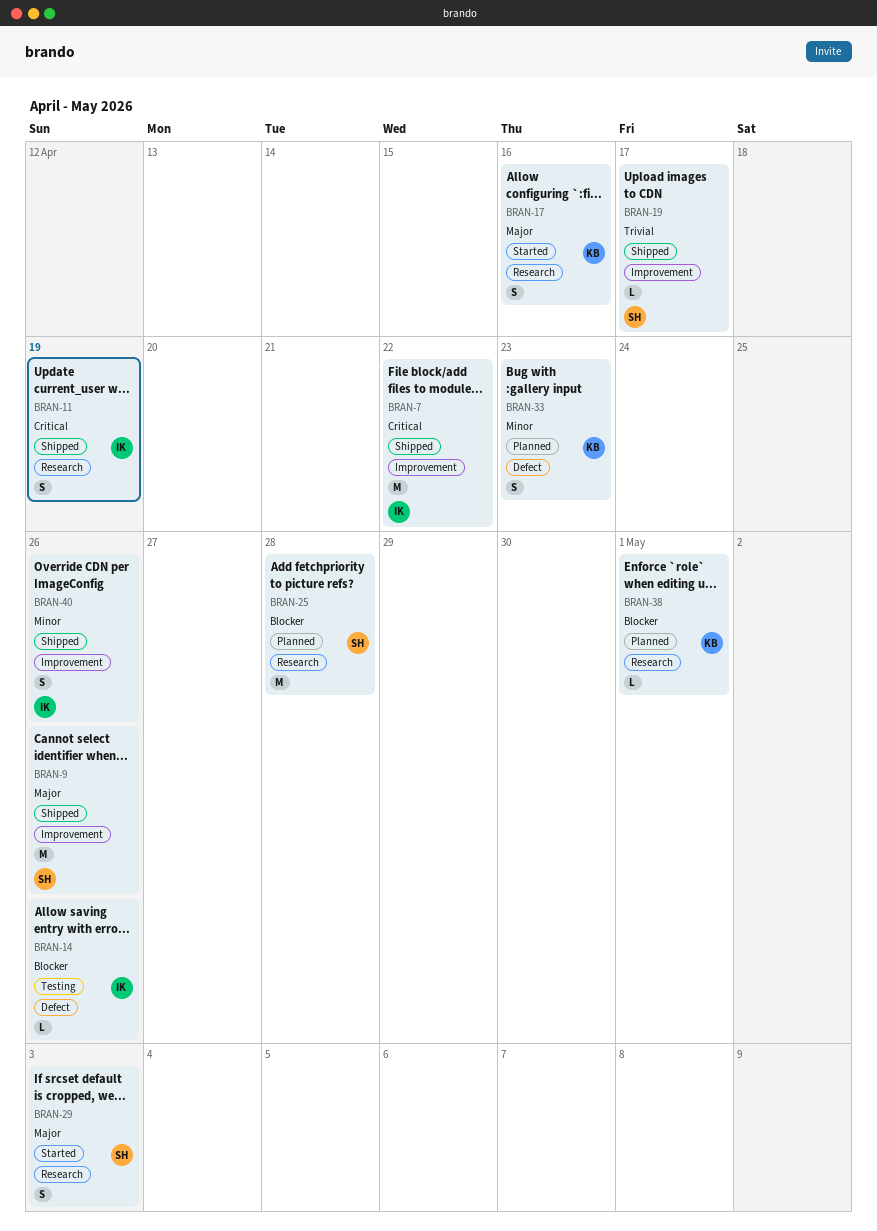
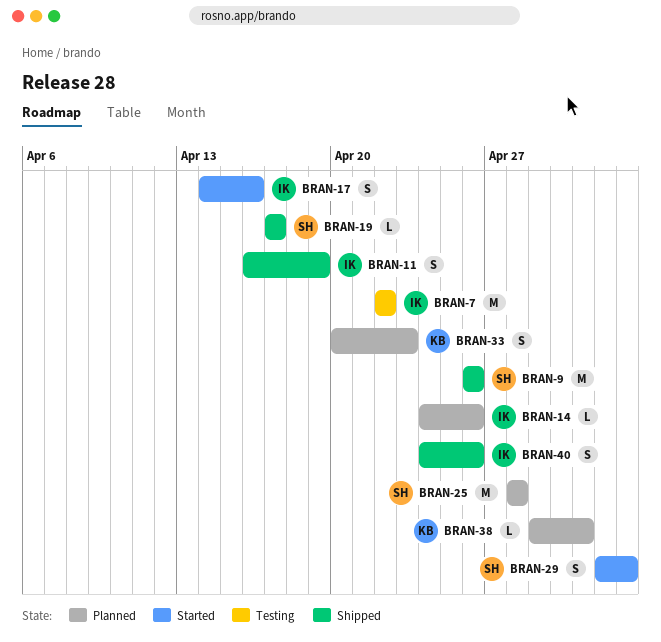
BRAN-7, status: Shipped -> Testing
BRAN-14, status: Testing -> Planned
BRAN-17, owner: KB -> IK

